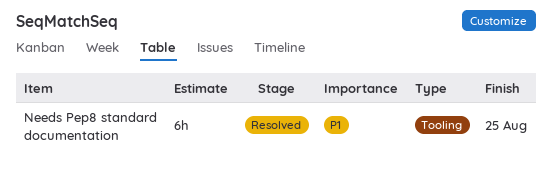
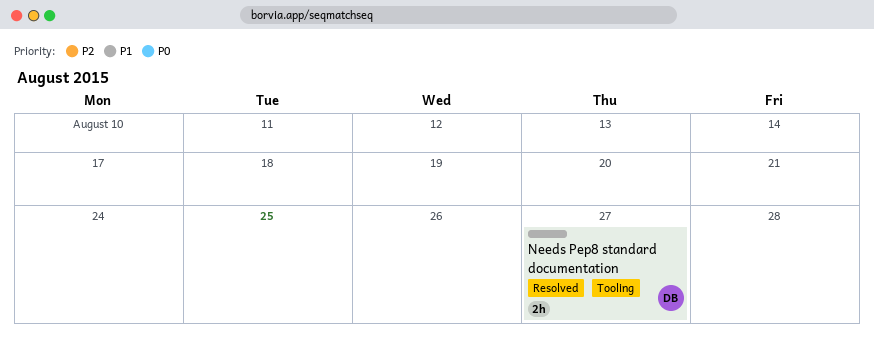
Needs Pep8 standard documentation, estimate: 6h -> 2h
Needs Pep8 standard documentation, due: Aug 25 -> Aug 27

